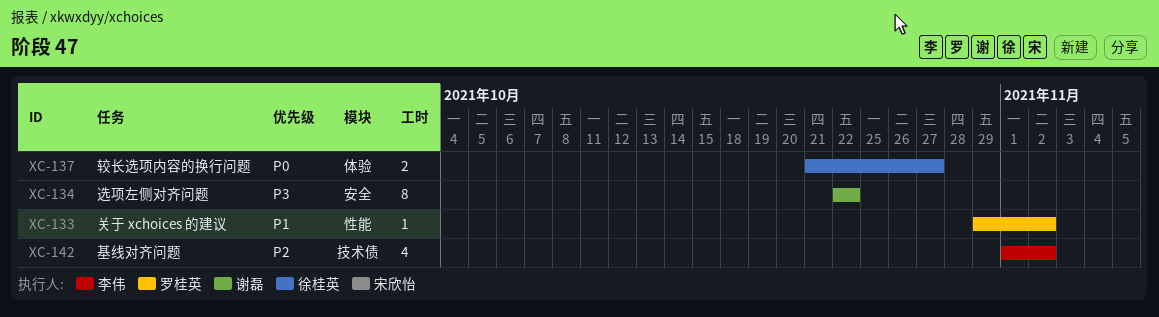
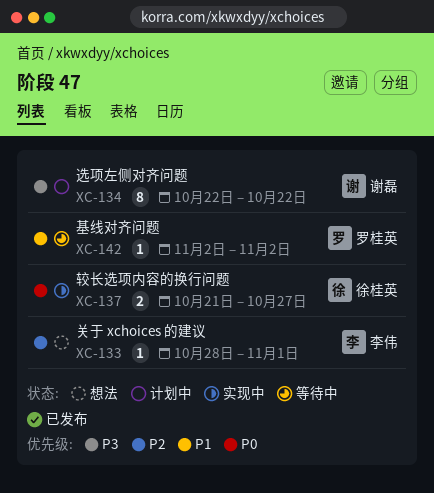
XC-133, owner: 罗桂英 -> 李伟
XC-133, priority: P1 -> P2
XC-133, start: Oct 29 -> Oct 28
XC-133, due: Nov 2 -> Nov 1
XC-142, owner: 李伟 -> 罗桂英
XC-142, priority: P2 -> P1
XC-142, estimate: 4 -> 1
XC-142, start: Nov 1 -> Nov 2

